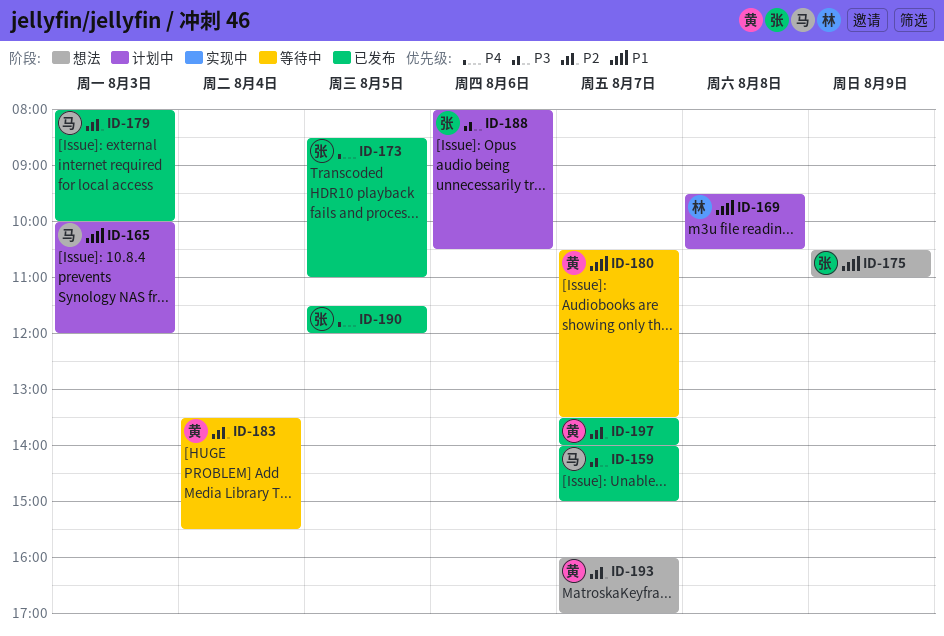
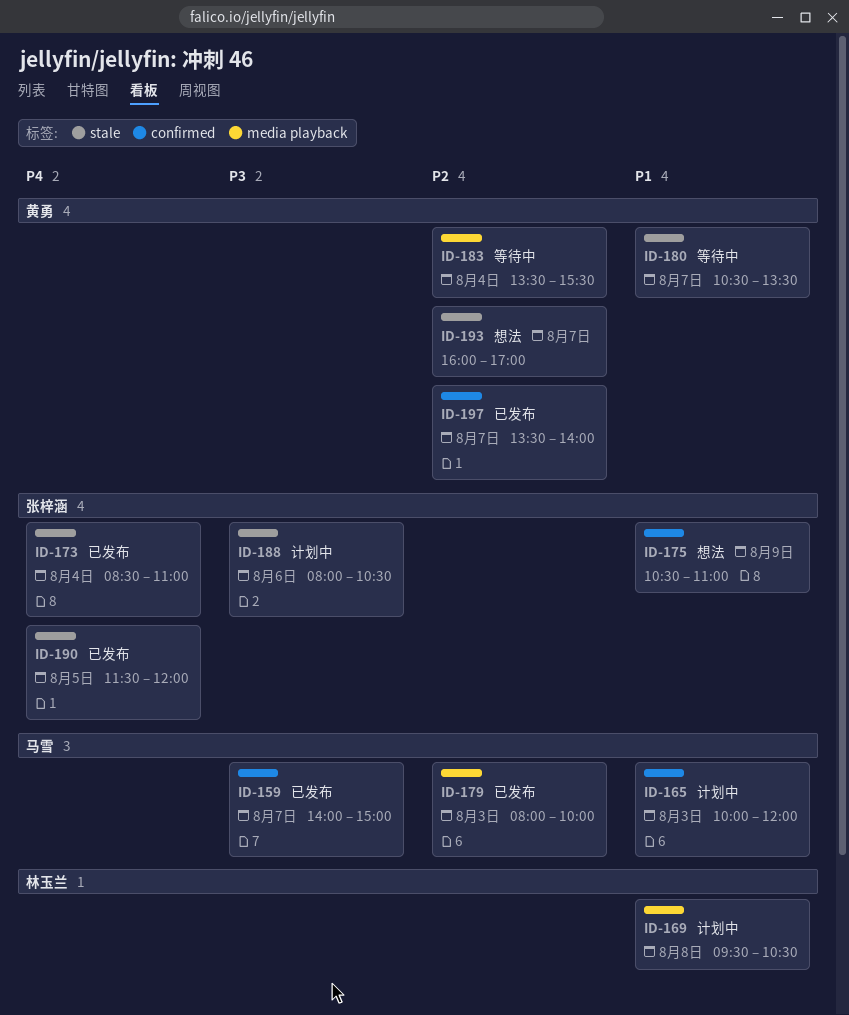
ID-173, day: Aug 5 -> Aug 4

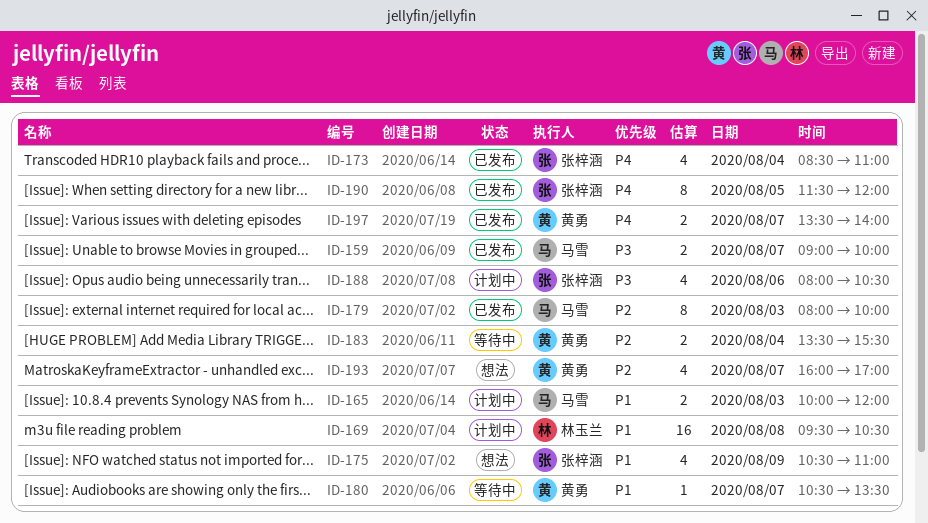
ID-159, begins: 14:00 -> 09:00
ID-159, ends: 15:00 -> 10:00
ID-197, priority: P2 -> P4

